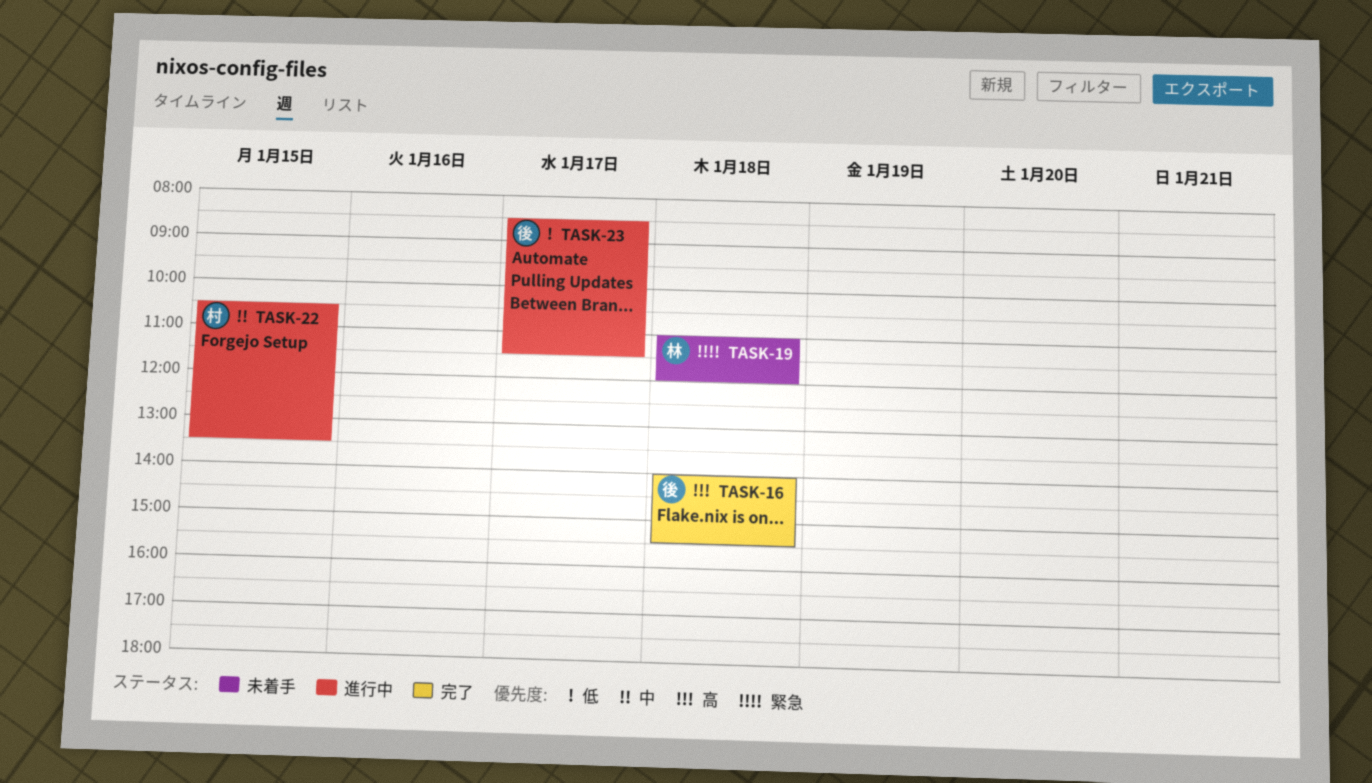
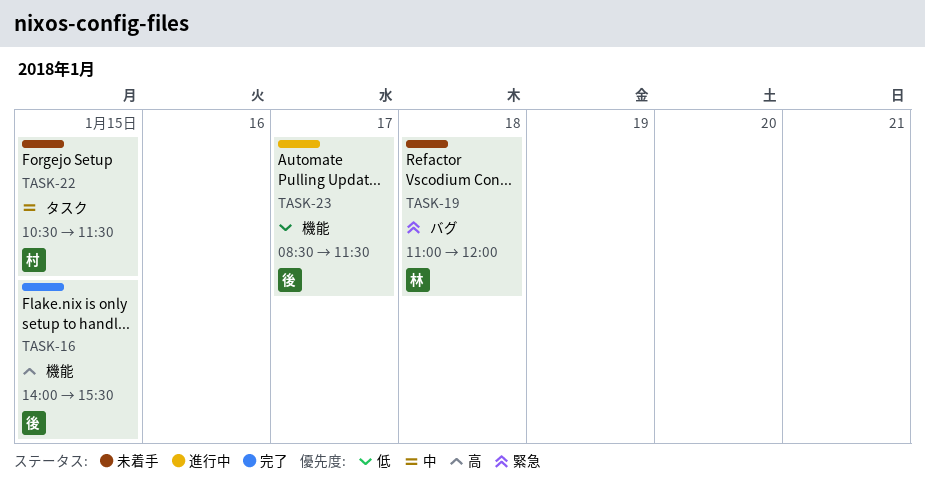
TASK-16, day: Jan 18 -> Jan 15
TASK-22, status: 進行中 -> 未着手
TASK-22, ends: 13:30 -> 11:30

